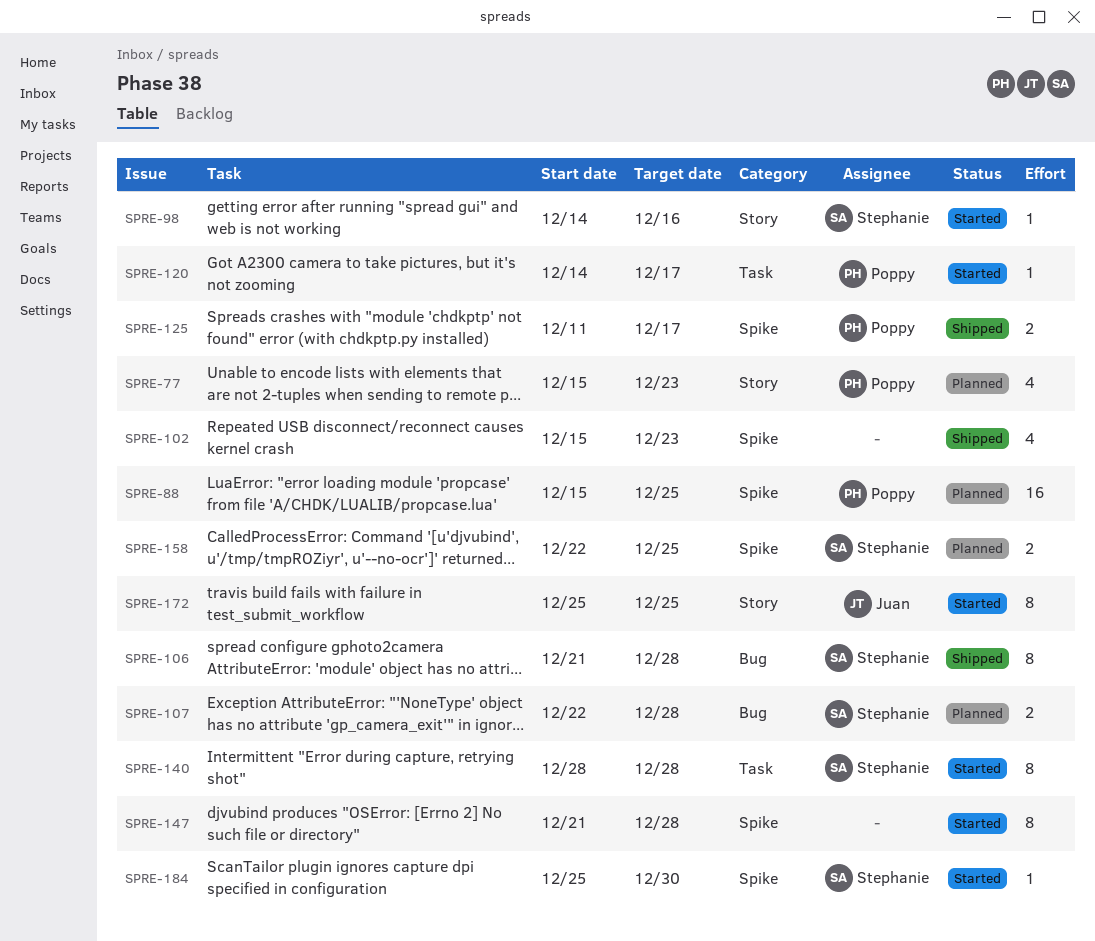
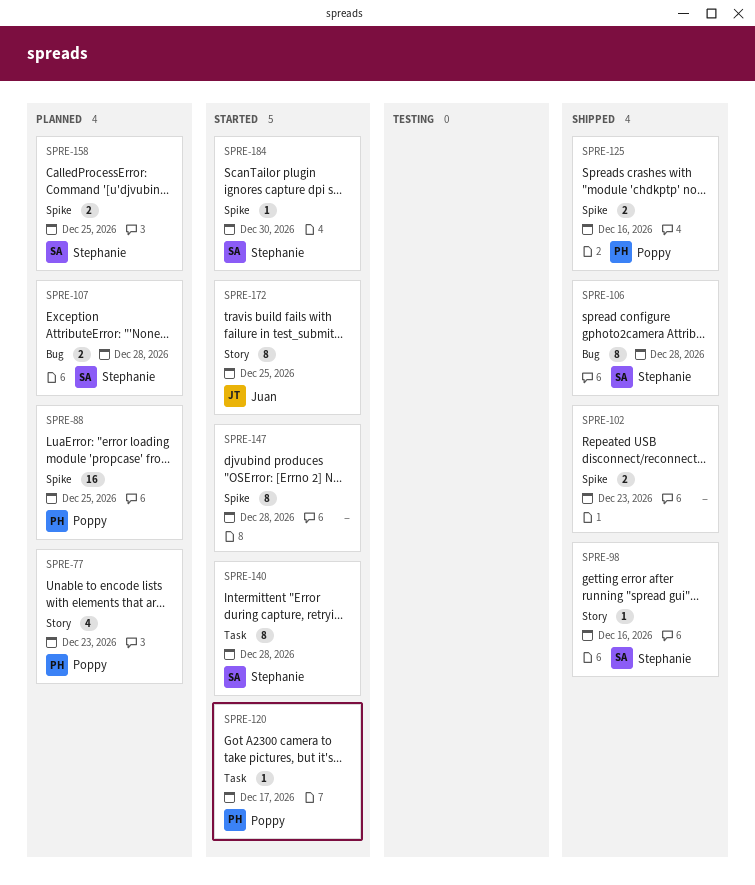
SPRE-98, status: Started -> Shipped
SPRE-102, estimate: 4 -> 2
SPRE-125, due: Dec 17 -> Dec 16

